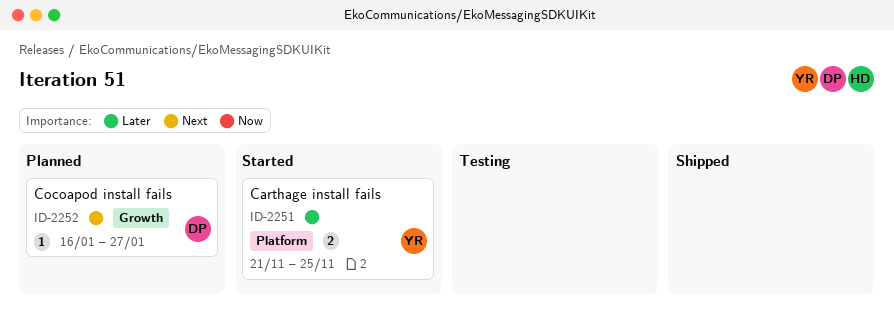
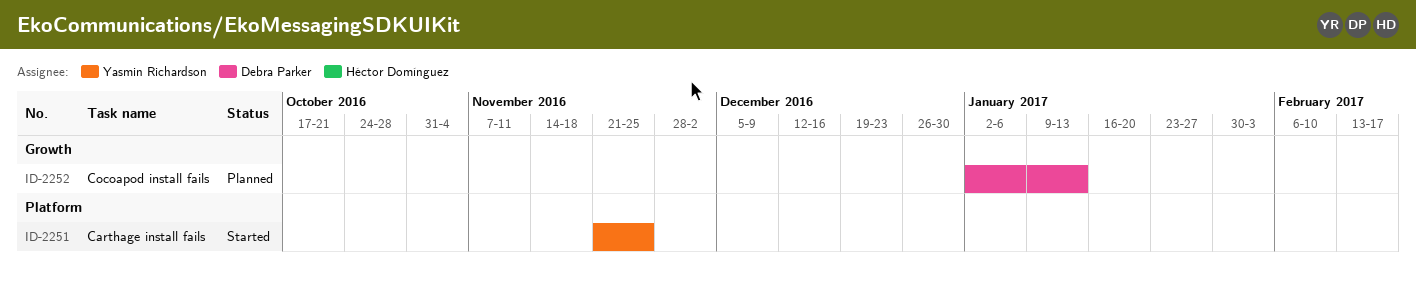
ID-2252, start: Jan 16 -> Jan 2
ID-2252, due: Jan 27 -> Jan 13

